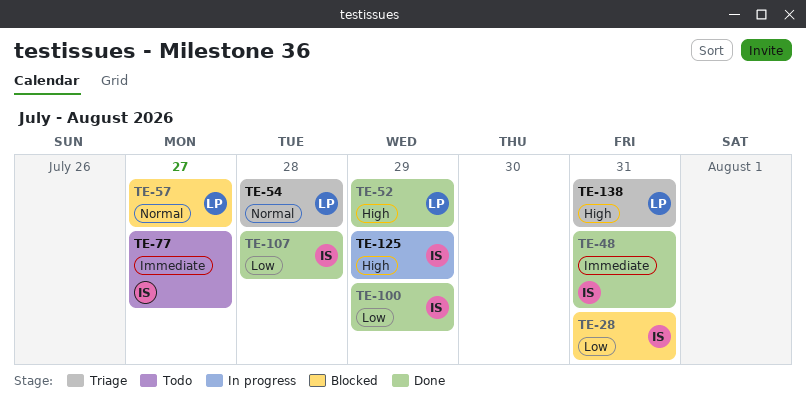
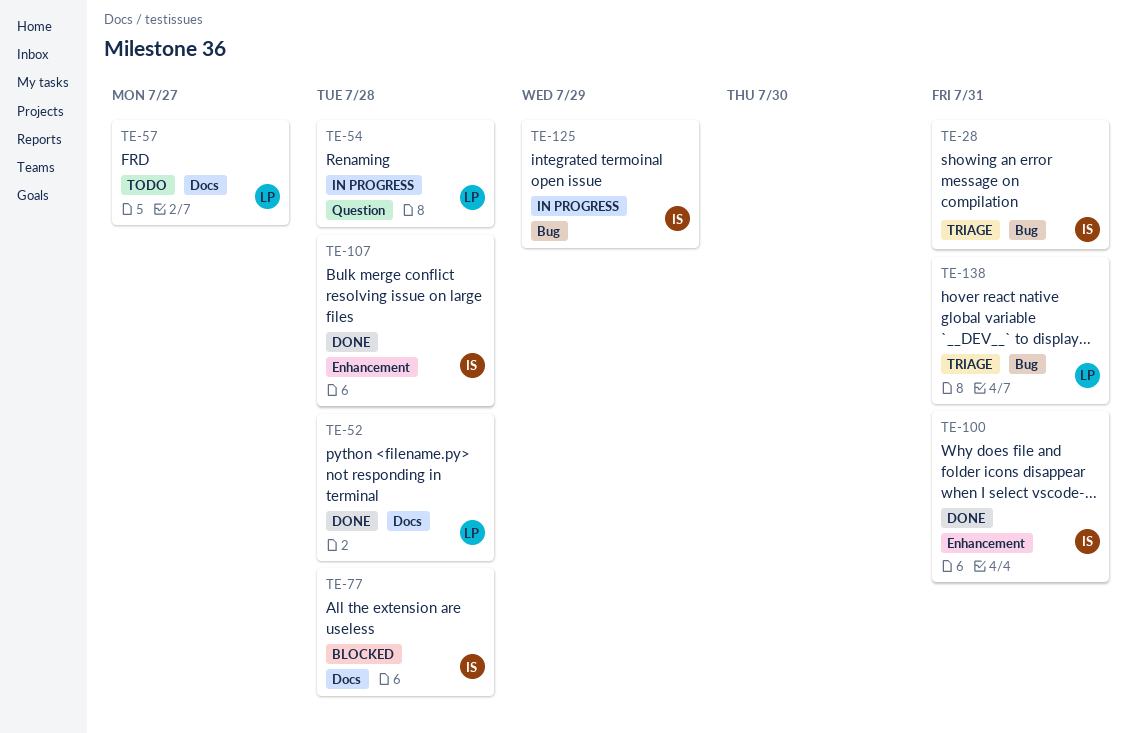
TE-28, status: Blocked -> Triage
TE-48: present -> none
TE-52, due: Jul 29 -> Jul 28
TE-54, status: Triage -> In progress
TE-57, status: Blocked -> Todo
TE-77, status: Todo -> Blocked
TE-77, due: Jul 27 -> Jul 28
TE-100, due: Jul 29 -> Jul 31

